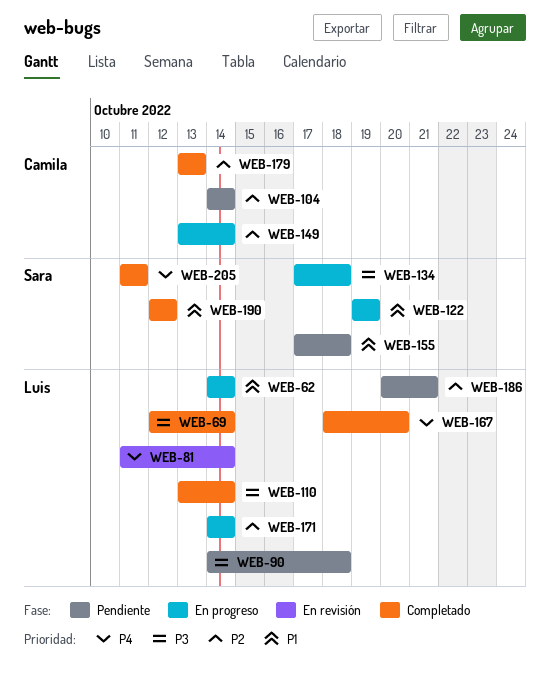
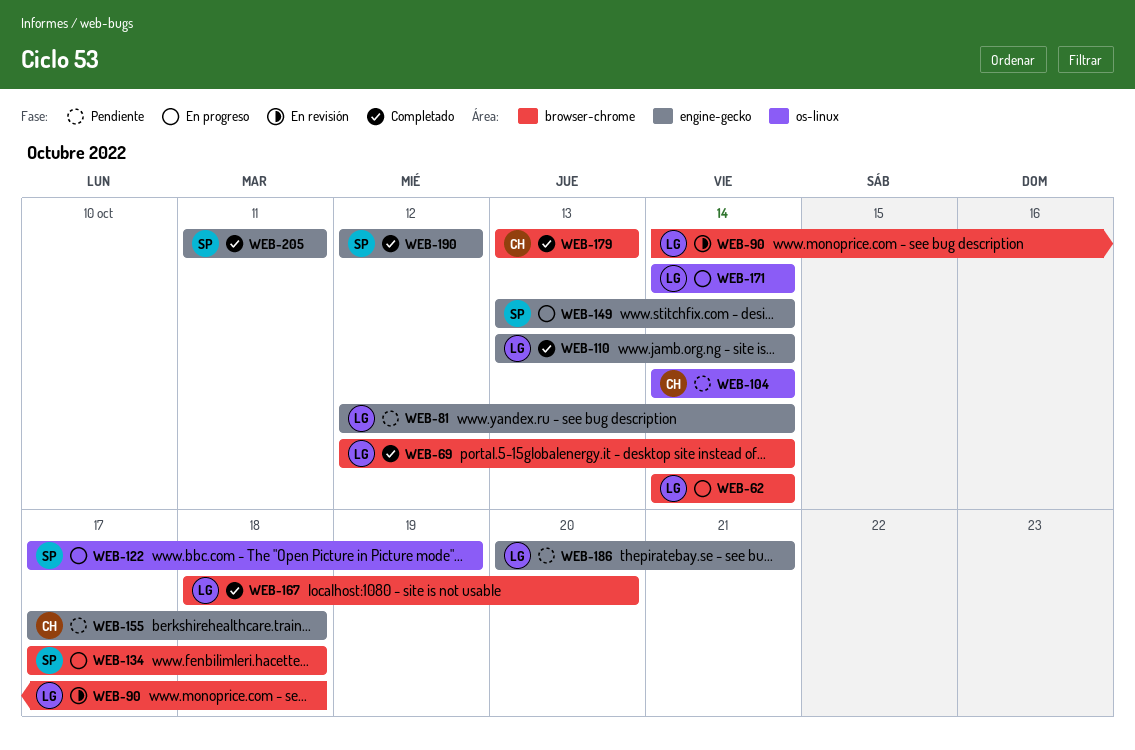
WEB-81, status: En revisión -> Pendiente
WEB-81, start: Oct 11 -> Oct 12
WEB-90, status: Pendiente -> En revisión
WEB-122, start: Oct 19 -> Oct 17
WEB-149, owner: Camila -> Sara
WEB-155, owner: Sara -> Camila

